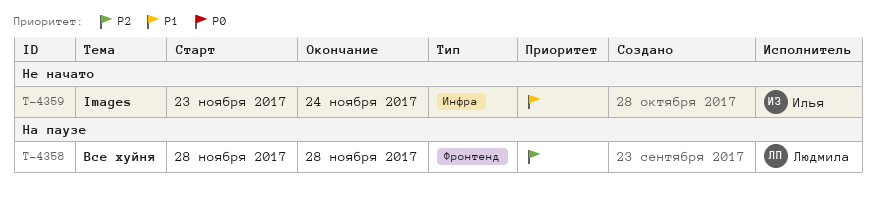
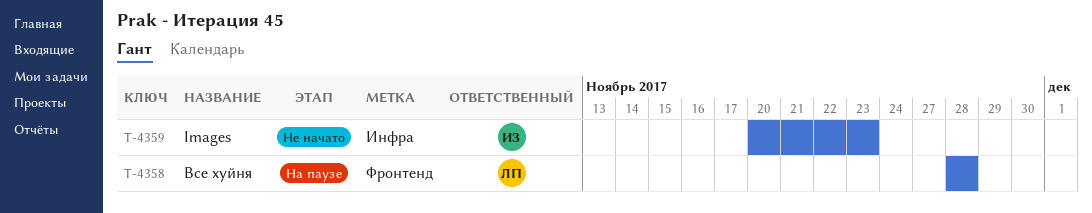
T-4359, start: Nov 23 -> Nov 20
T-4359, due: Nov 24 -> Nov 23

